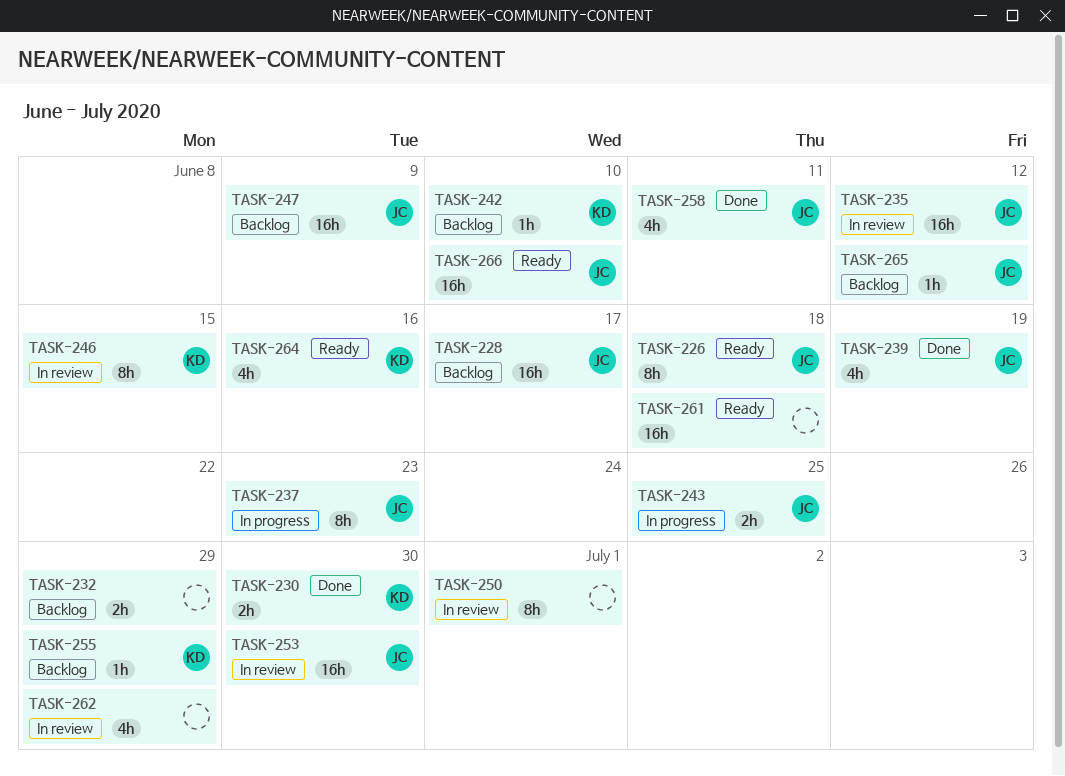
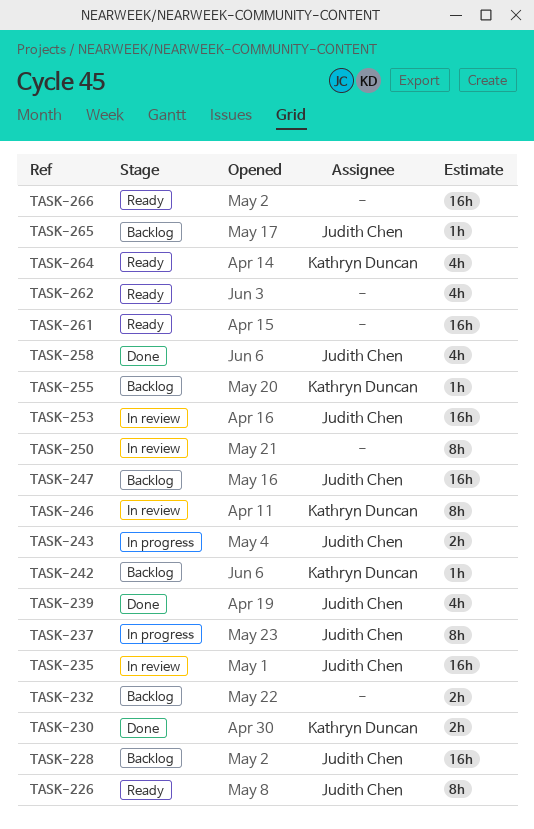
TASK-262, status: In review -> Ready
TASK-266, owner: Judith Chen -> none

